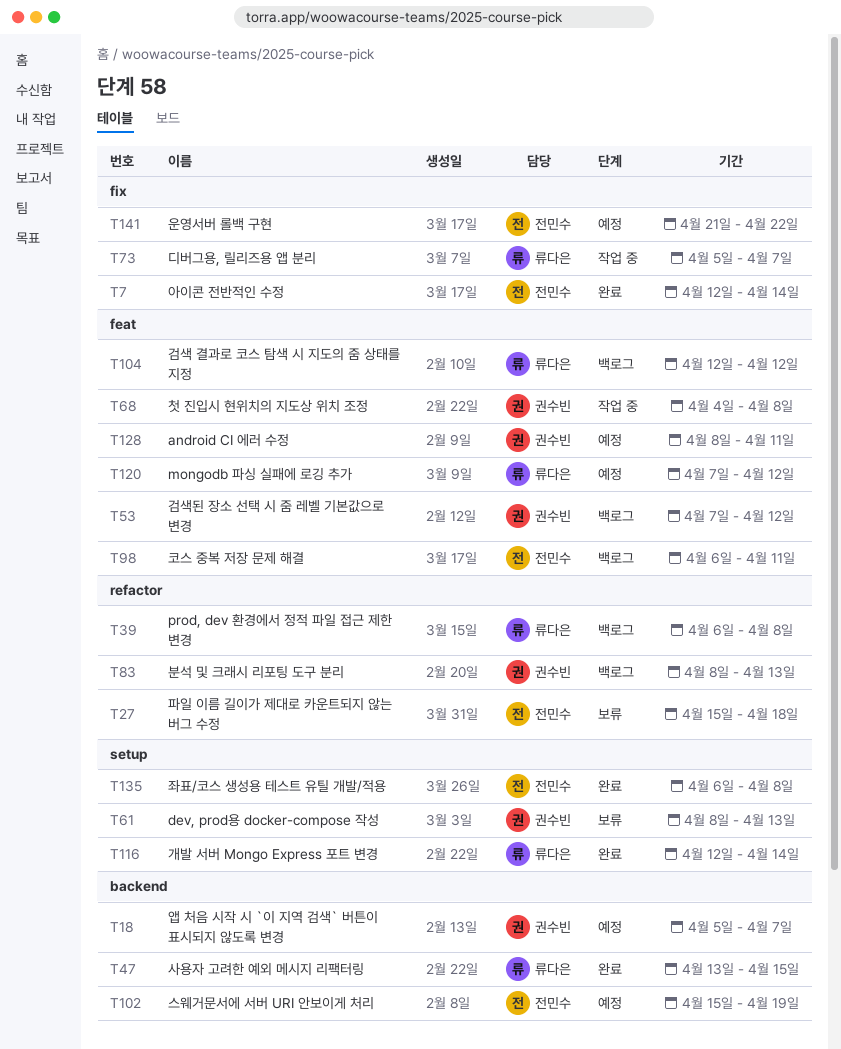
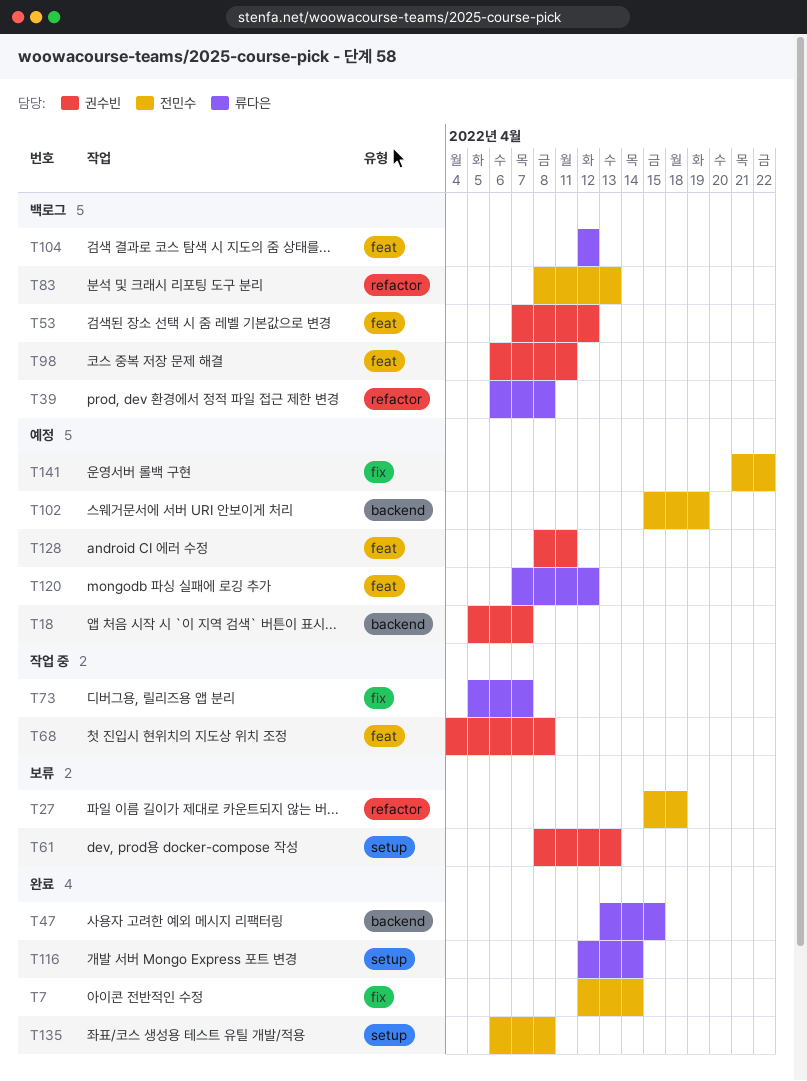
T83, owner: 권수빈 -> 전민수
T98, owner: 전민수 -> 권수빈

